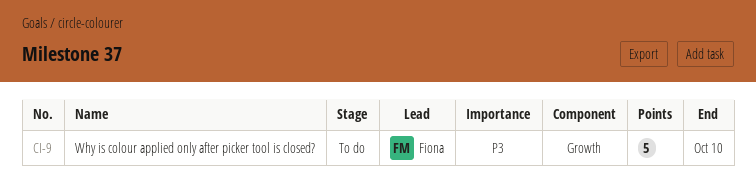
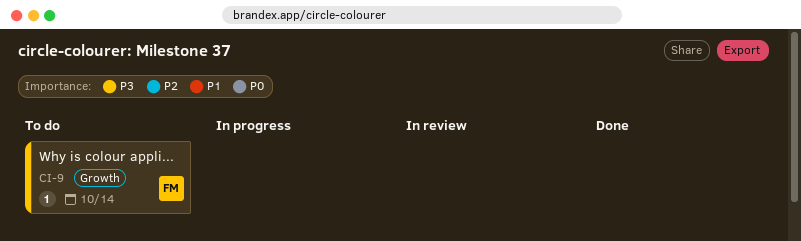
CI-9, estimate: 5 -> 1
CI-9, due: Oct 10 -> Oct 14

